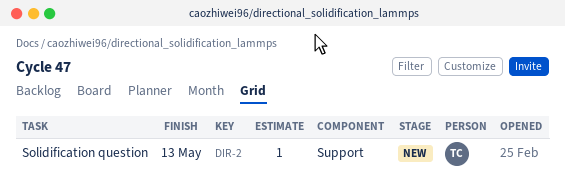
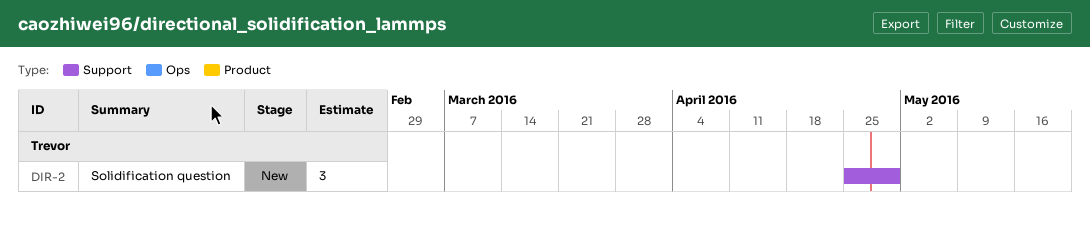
DIR-2, estimate: 1 -> 3
DIR-2, due: May 13 -> Apr 29

